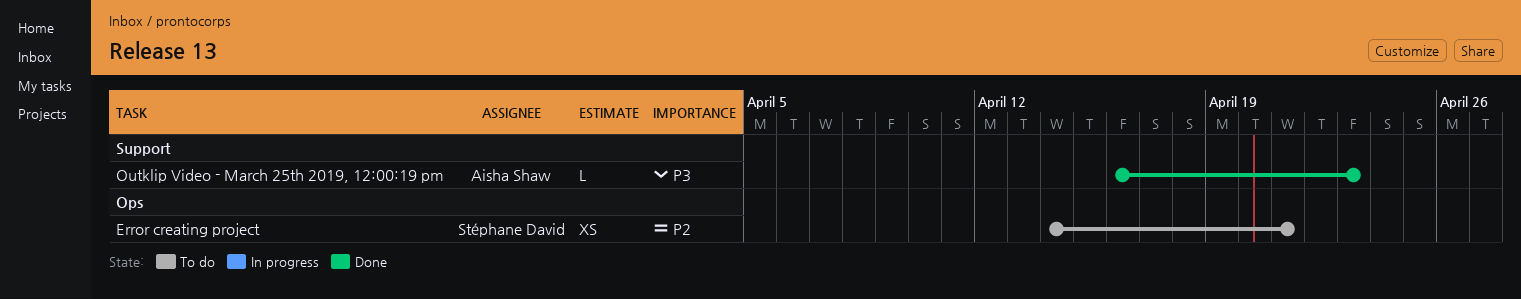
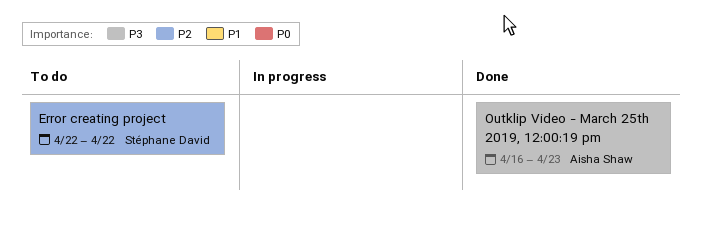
Error creating project, start: Apr 14 -> Apr 22
Error creating project, due: Apr 21 -> Apr 22

